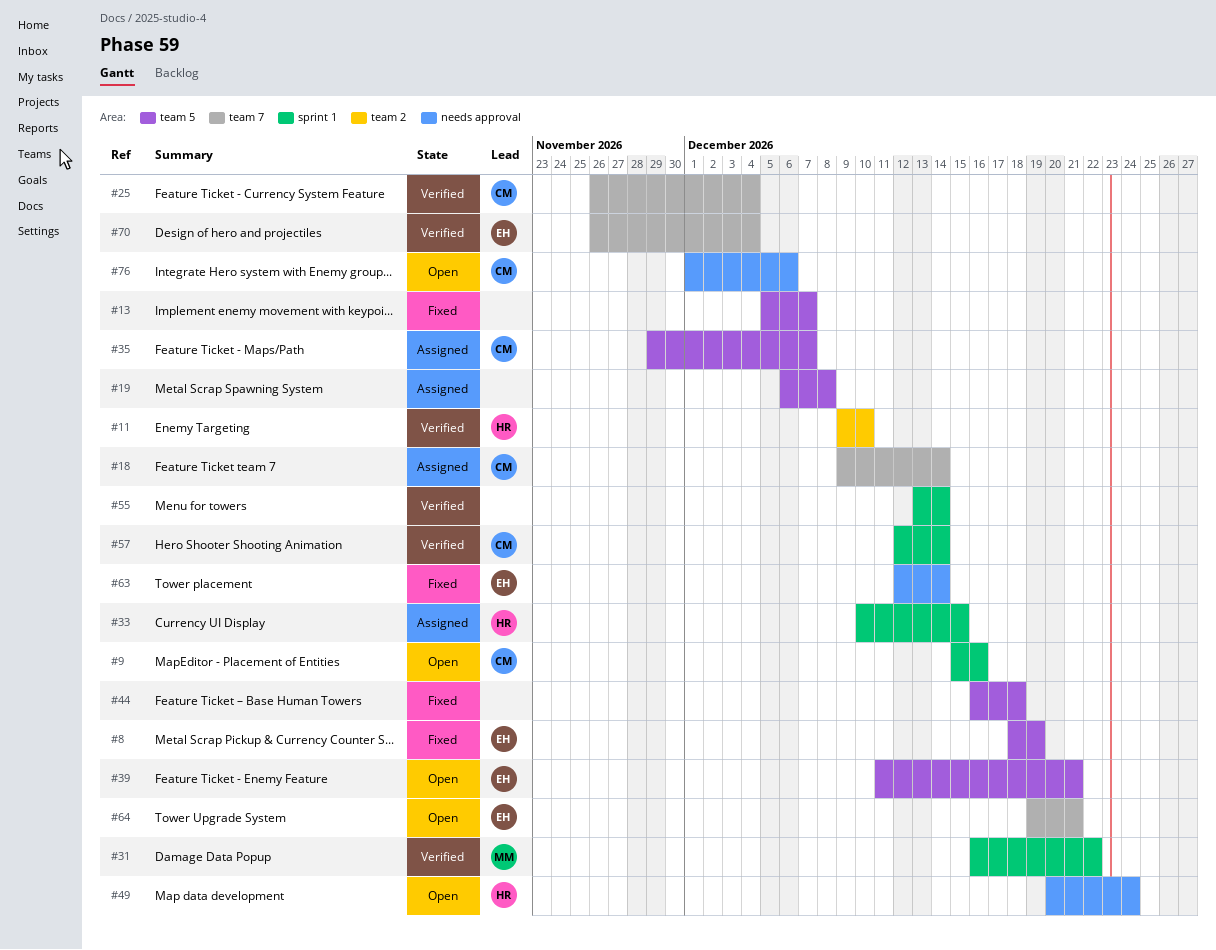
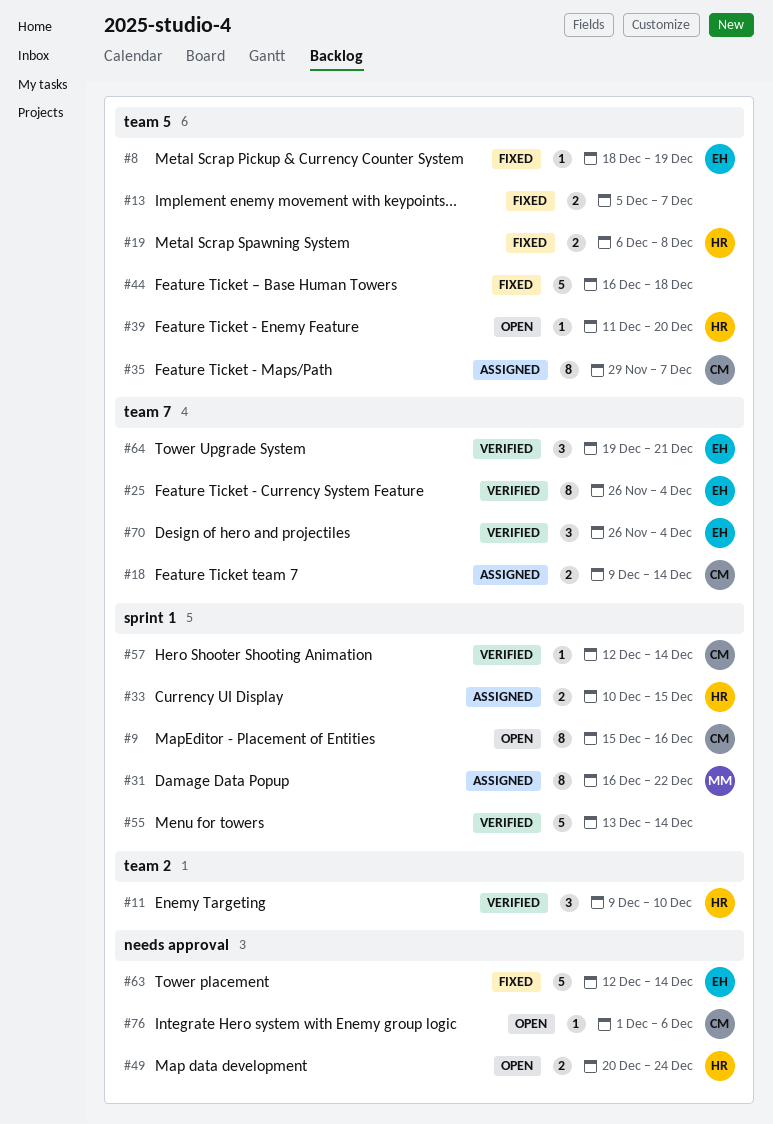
#19, status: Assigned -> Fixed
#19, owner: none -> HR
#25, owner: CM -> EH
#31, status: Verified -> Assigned
#39, owner: EH -> HR
#39, due: Dec 21 -> Dec 20
#64, status: Open -> Verified

